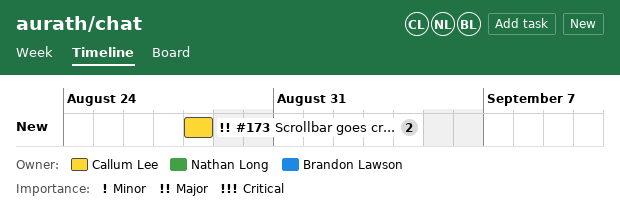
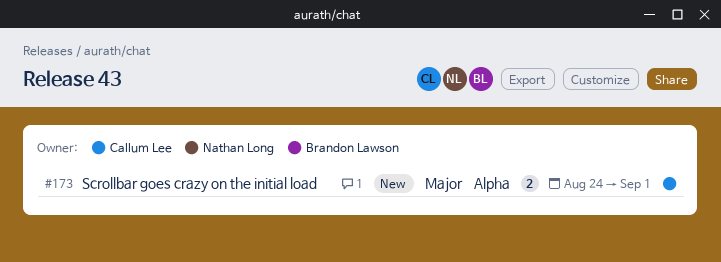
#173, start: Aug 28 -> Aug 24
#173, due: Aug 28 -> Sep 1

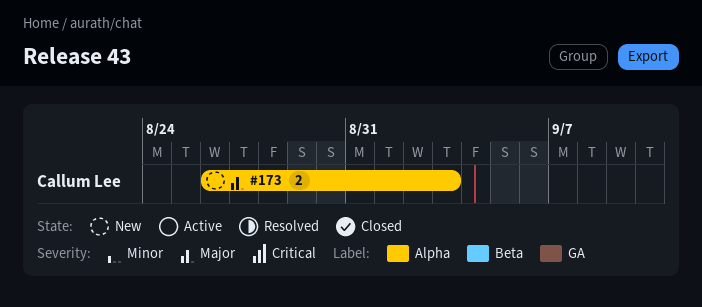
#173, start: Aug 24 -> Aug 26
#173, due: Sep 1 -> Sep 3

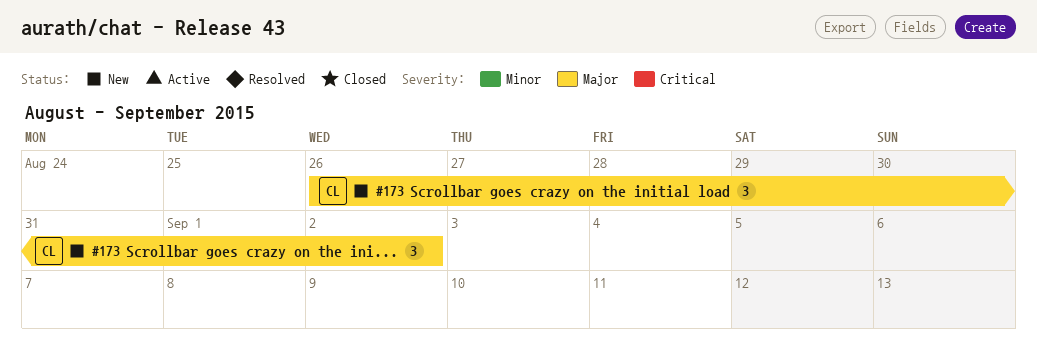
#173, estimate: 2 -> 3
#173, due: Sep 3 -> Sep 2

